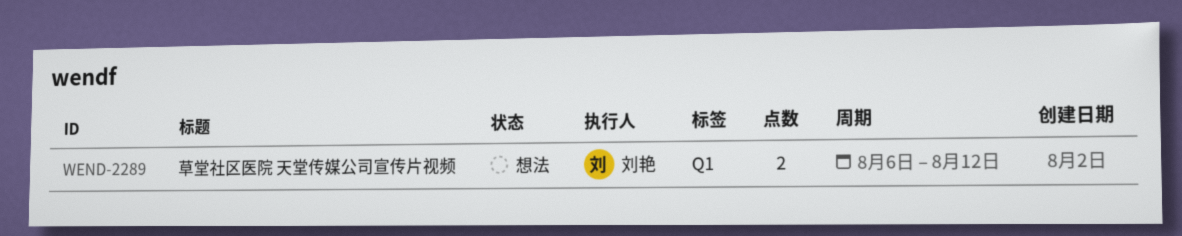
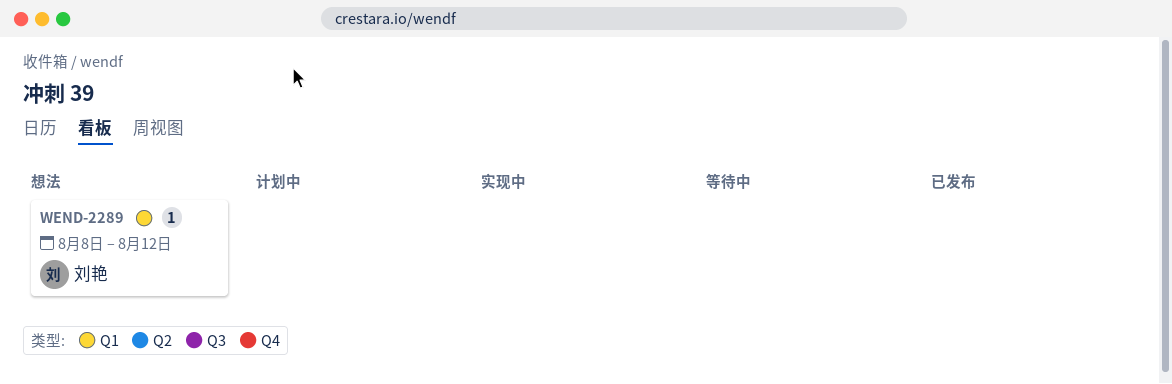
WEND-2289, estimate: 2 -> 1
WEND-2289, start: Aug 6 -> Aug 8

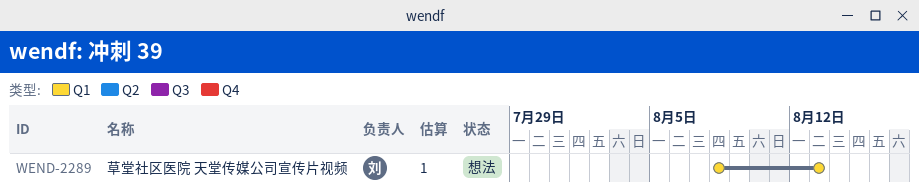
WEND-2289, due: Aug 12 -> Aug 13

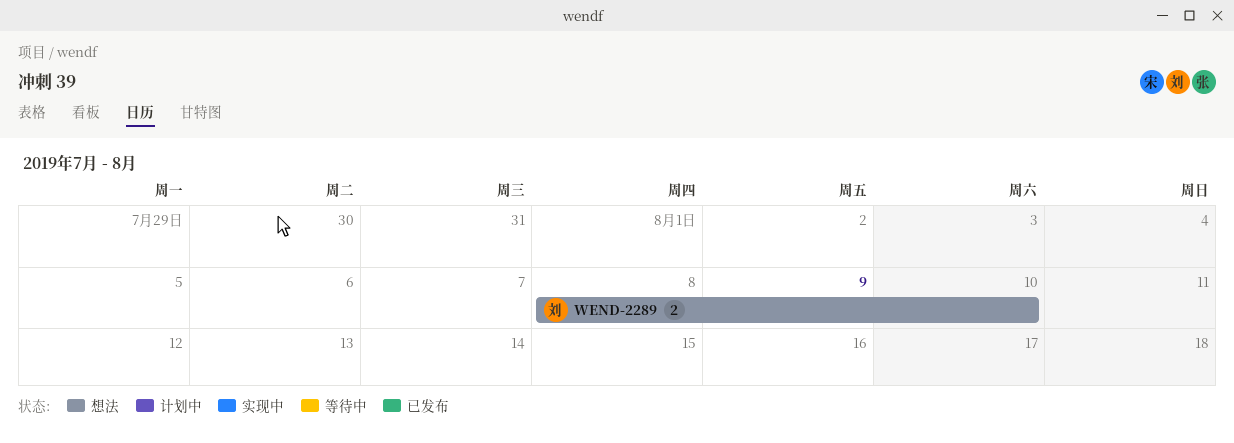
WEND-2289, estimate: 1 -> 2
WEND-2289, due: Aug 13 -> Aug 10

